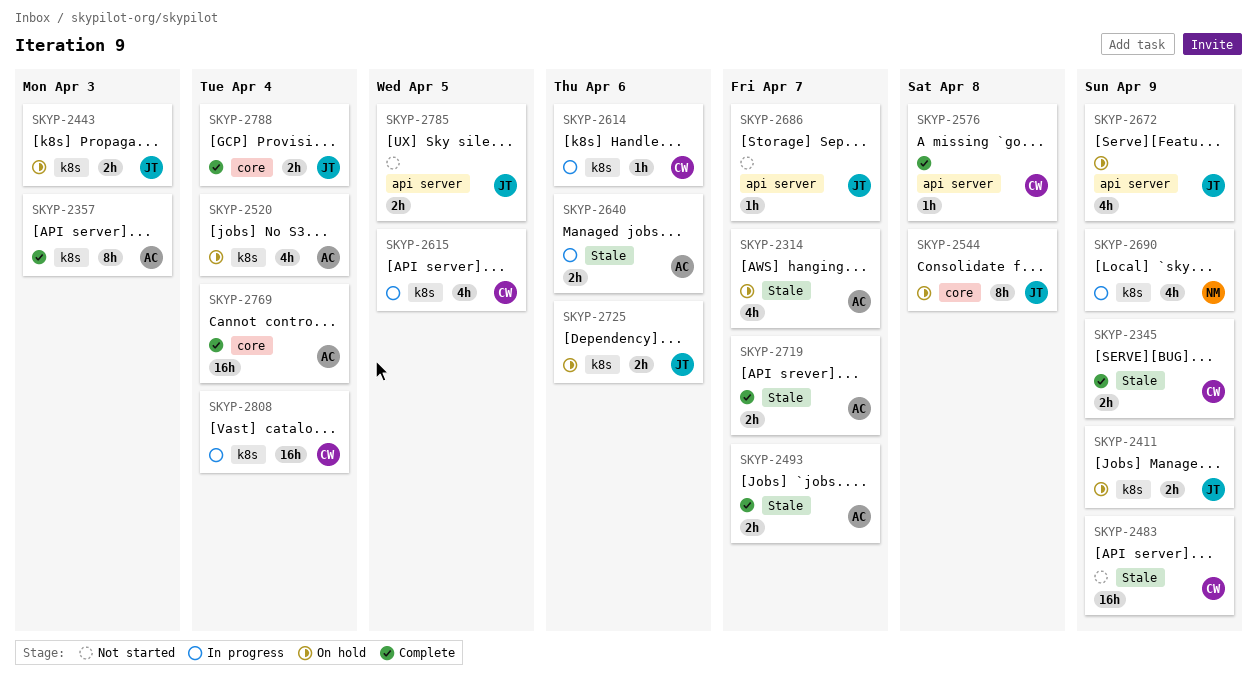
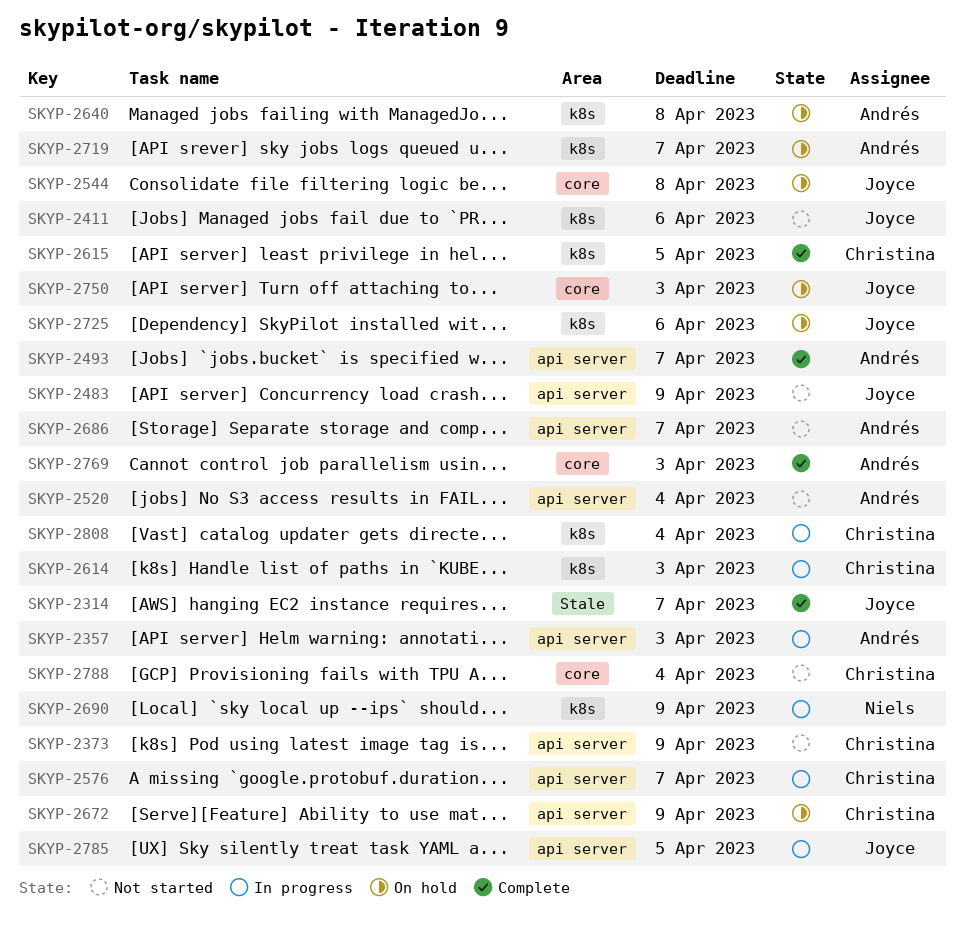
SKYP-2314, status: On hold -> Complete
SKYP-2314, owner: Andrés -> Joyce
SKYP-2345: present -> none
SKYP-2357, status: Complete -> In progress
SKYP-2357, label: k8s -> api server
SKYP-2373: none -> present
SKYP-2411, status: On hold -> Not started
SKYP-2411, due: Apr 9 -> Apr 6
SKYP-2443: present -> none
SKYP-2483, owner: Christina -> Joyce
SKYP-2483, label: Stale -> api server
SKYP-2493, label: Stale -> api server
SKYP-2520, status: On hold -> Not started
SKYP-2520, label: k8s -> api server
SKYP-2576, status: Complete -> In progress
SKYP-2576, due: Apr 8 -> Apr 7
SKYP-2614, due: Apr 6 -> Apr 3
SKYP-2615, status: In progress -> Complete
SKYP-2640, status: In progress -> On hold
SKYP-2640, label: Stale -> k8s
SKYP-2640, due: Apr 6 -> Apr 8
SKYP-2672, owner: Joyce -> Christina
SKYP-2686, owner: Joyce -> Andrés
SKYP-2719, status: Complete -> On hold
SKYP-2719, label: Stale -> k8s
SKYP-2750: none -> present
SKYP-2769, due: Apr 4 -> Apr 3
SKYP-2785, status: Not started -> In progress
SKYP-2788, status: Complete -> Not started
SKYP-2788, owner: Joyce -> Christina

